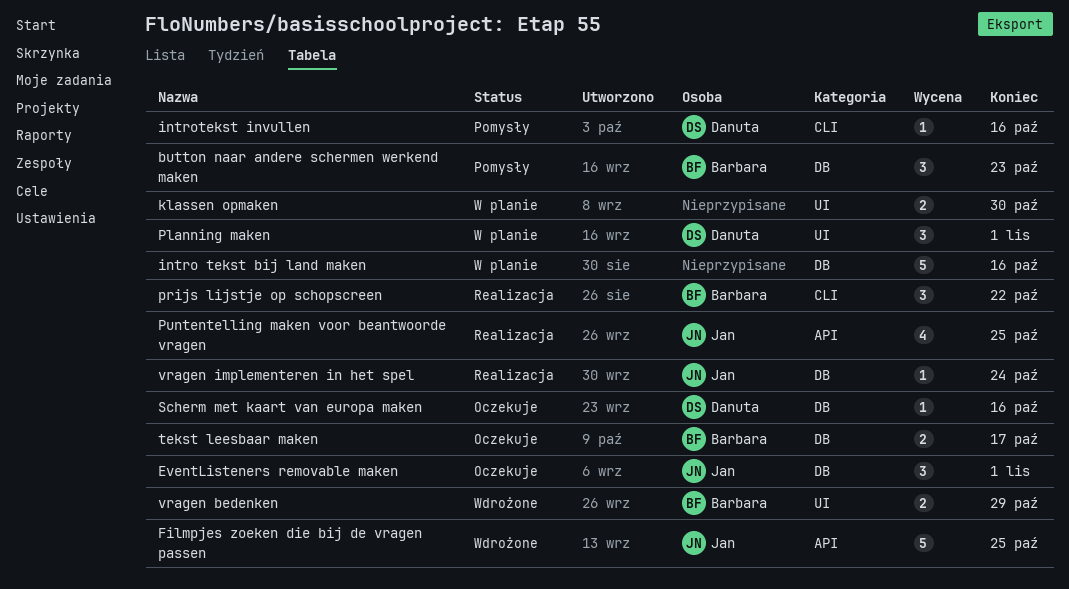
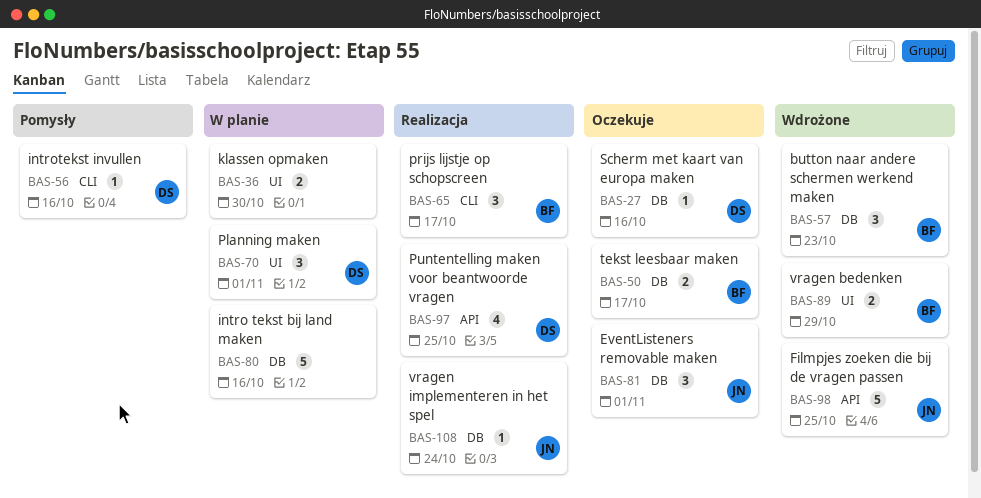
button naar andere schermen werkend maken, status: Pomysły -> Wdrożone
prijs lijstje op schopscreen, due: Oct 22 -> Oct 17
Puntentelling maken voor beantwoorde vragen, owner: Jan -> Danuta

